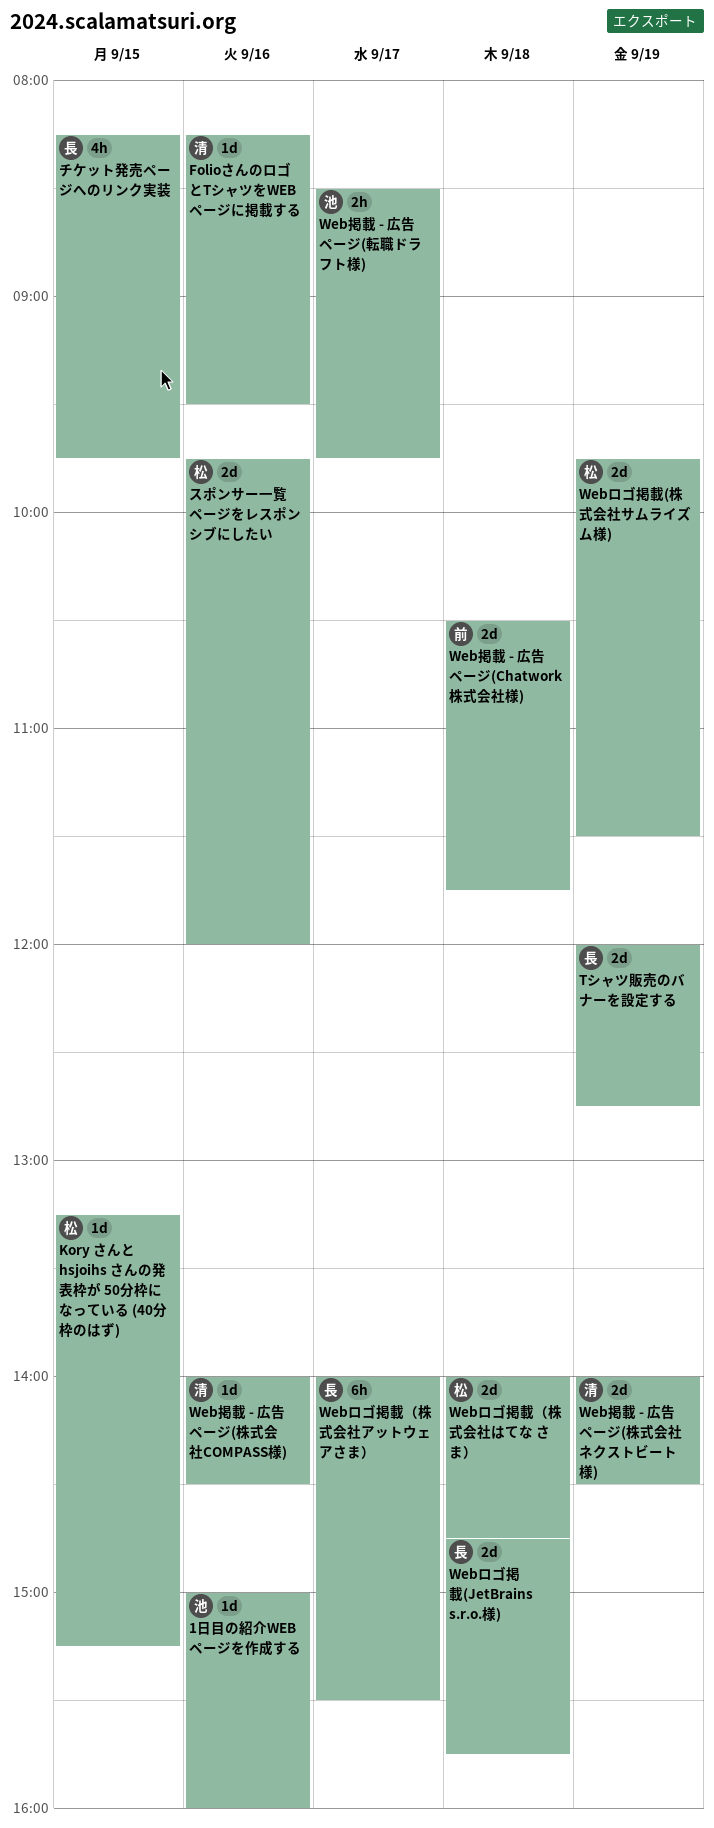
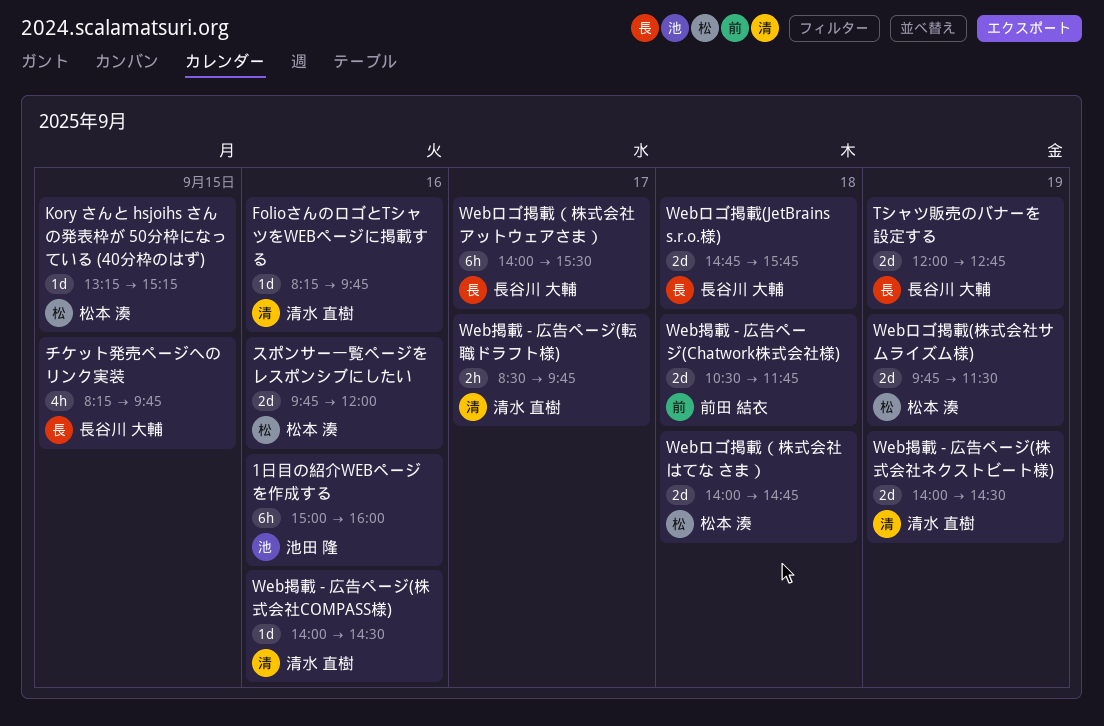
1日目の紹介WEBページを作成する, estimate: 1d -> 6h
FolioさんのロゴとTシャツをWEBページに掲載する, ends: 09:30 -> 09:45
Web掲載 - 広告ページ(転職ドラフト様), owner: 池田 隆 -> 清水 直樹

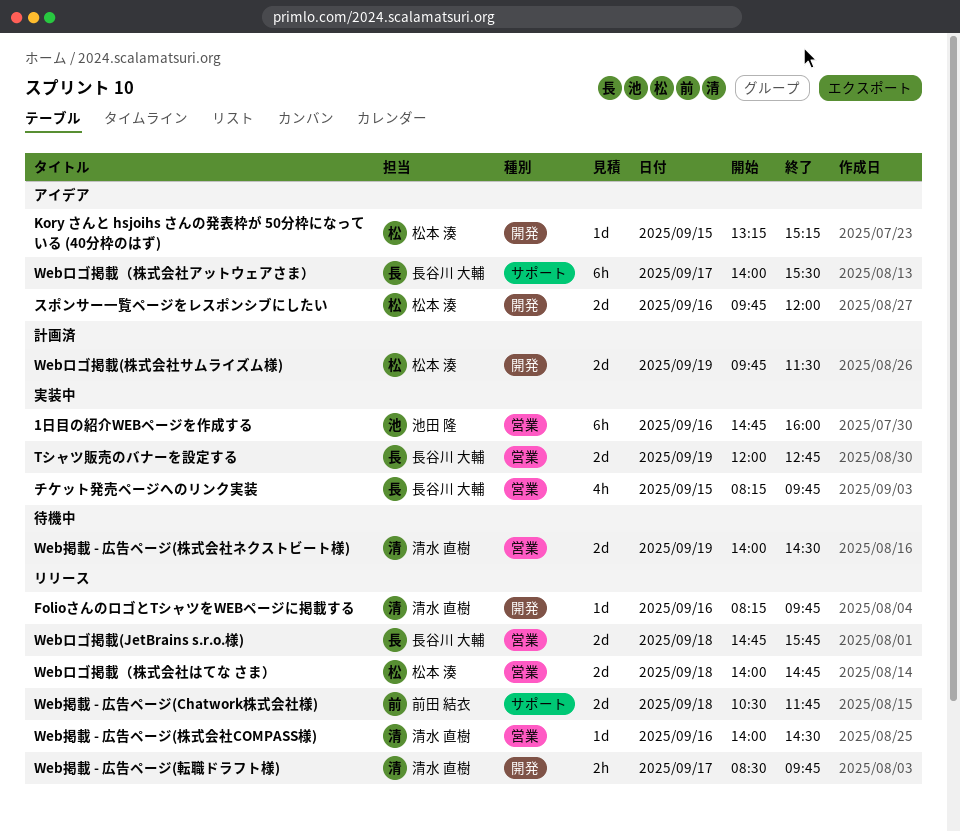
1日目の紹介WEBページを作成する, begins: 15:00 -> 14:45

